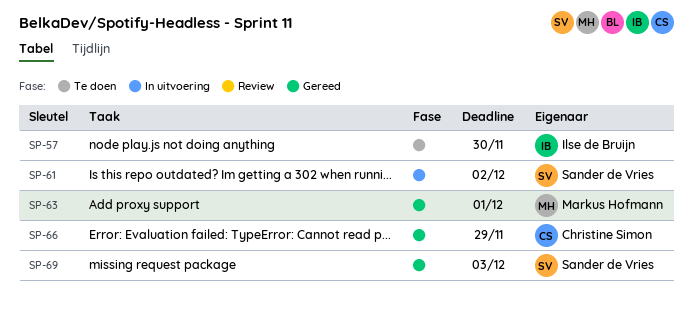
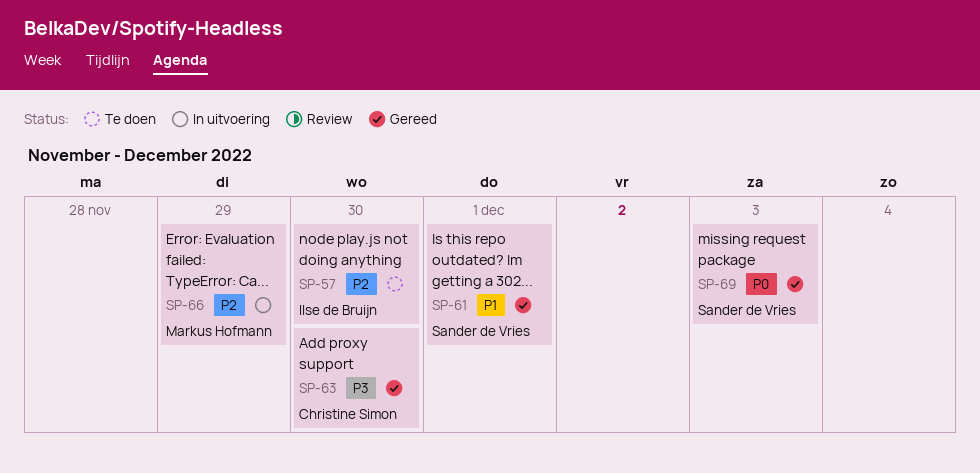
SP-61, status: In uitvoering -> Gereed
SP-61, due: Dec 2 -> Dec 1
SP-63, owner: Markus Hofmann -> Christine Simon
SP-63, due: Dec 1 -> Nov 30
SP-66, status: Gereed -> In uitvoering
SP-66, owner: Christine Simon -> Markus Hofmann

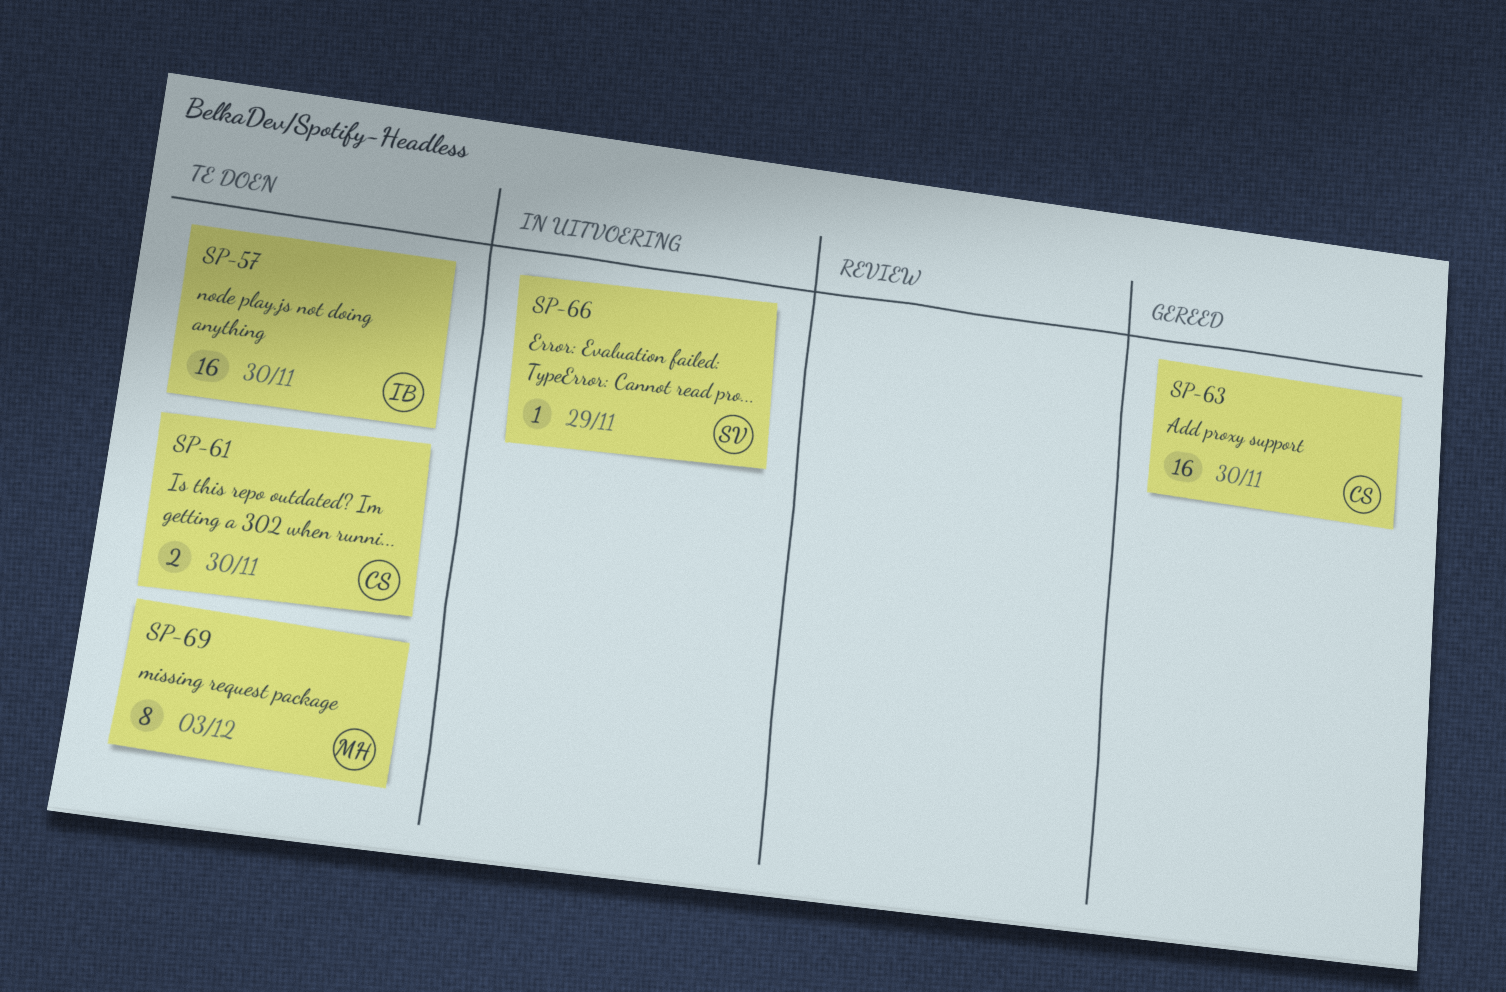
SP-61, status: Gereed -> Te doen
SP-61, owner: Sander de Vries -> Christine Simon
SP-61, due: Dec 1 -> Nov 30
SP-66, owner: Markus Hofmann -> Sander de Vries
SP-69, status: Gereed -> Te doen
SP-69, owner: Sander de Vries -> Markus Hofmann

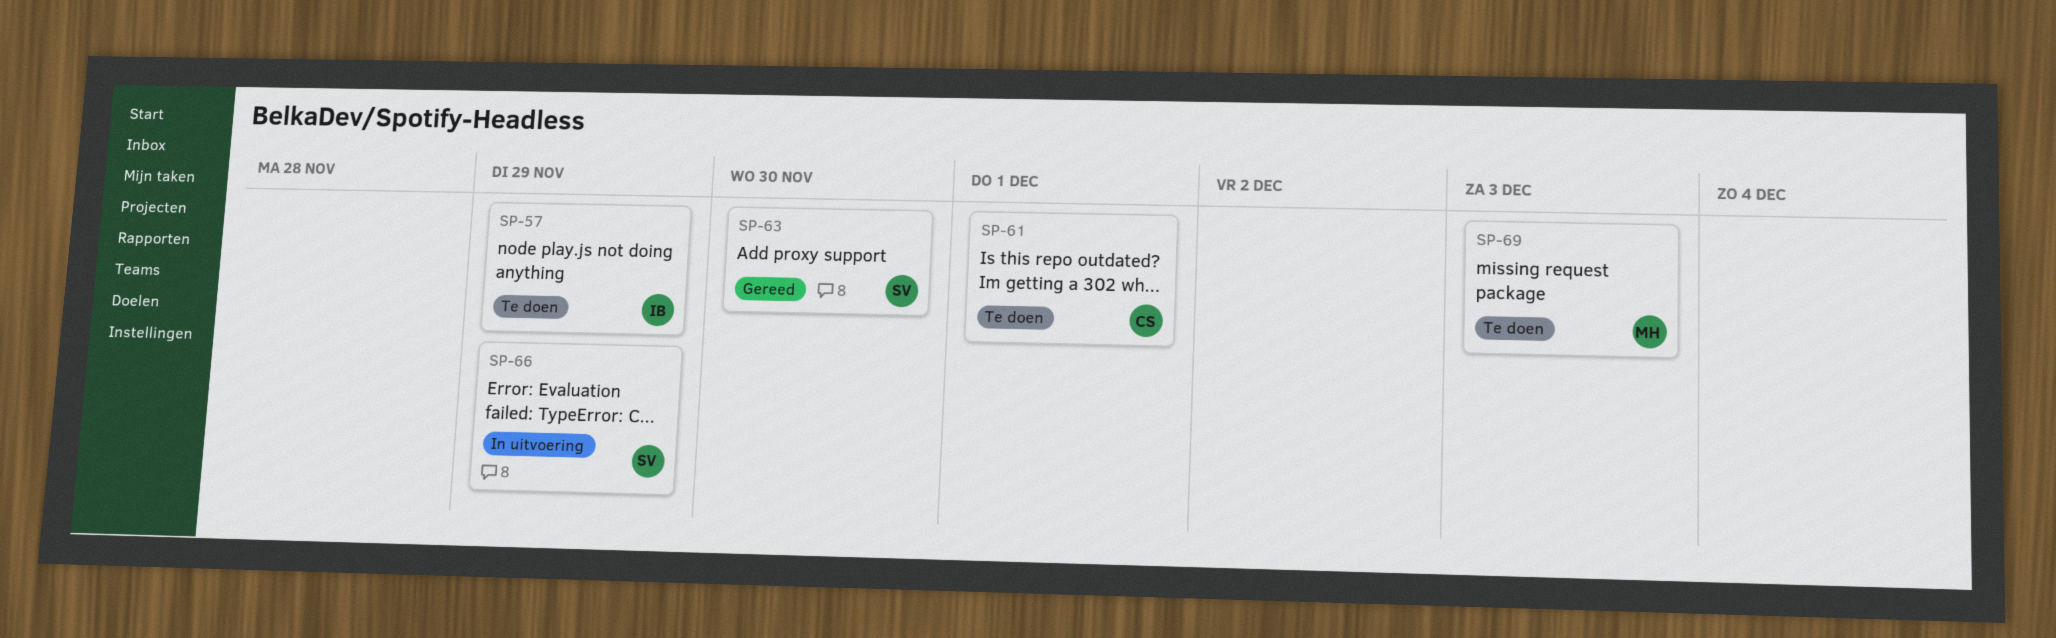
SP-57, due: Nov 30 -> Nov 29
SP-61, due: Nov 30 -> Dec 1
SP-63, owner: CS -> SV

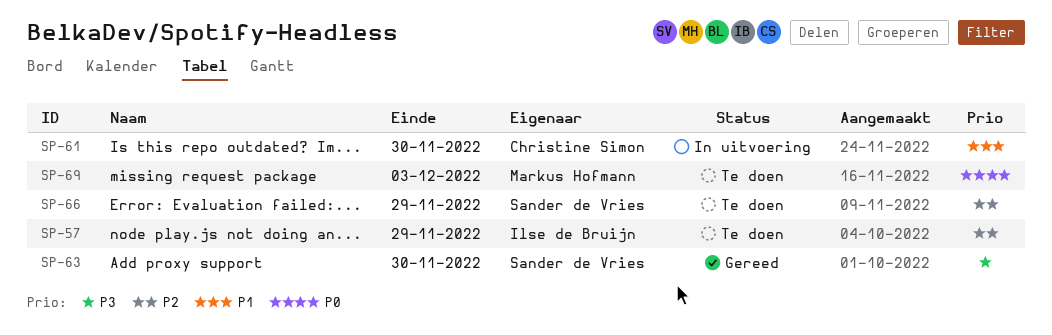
SP-61, status: Te doen -> In uitvoering
SP-61, due: Dec 1 -> Nov 30
SP-66, status: In uitvoering -> Te doen

